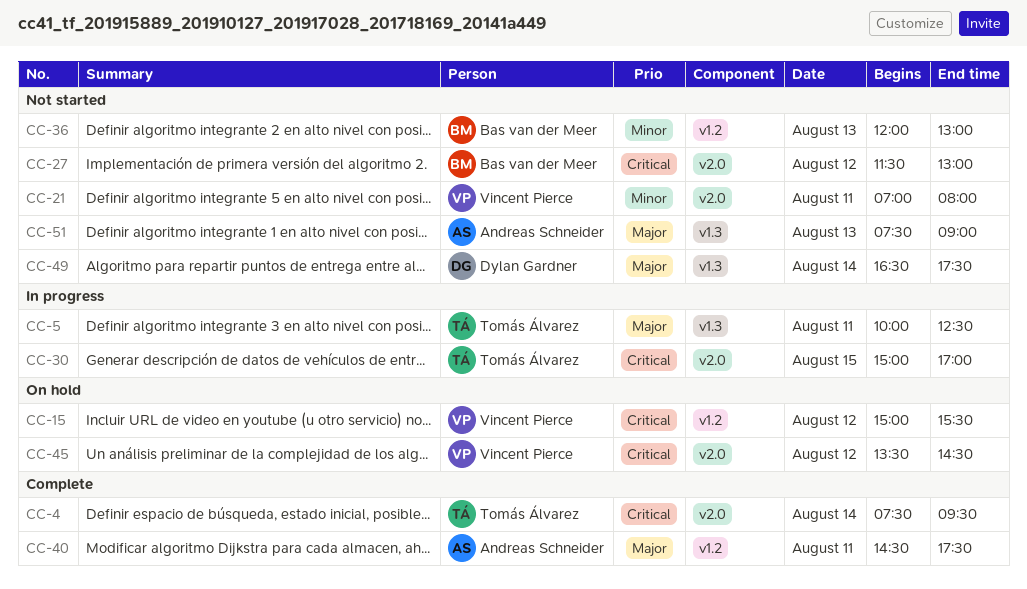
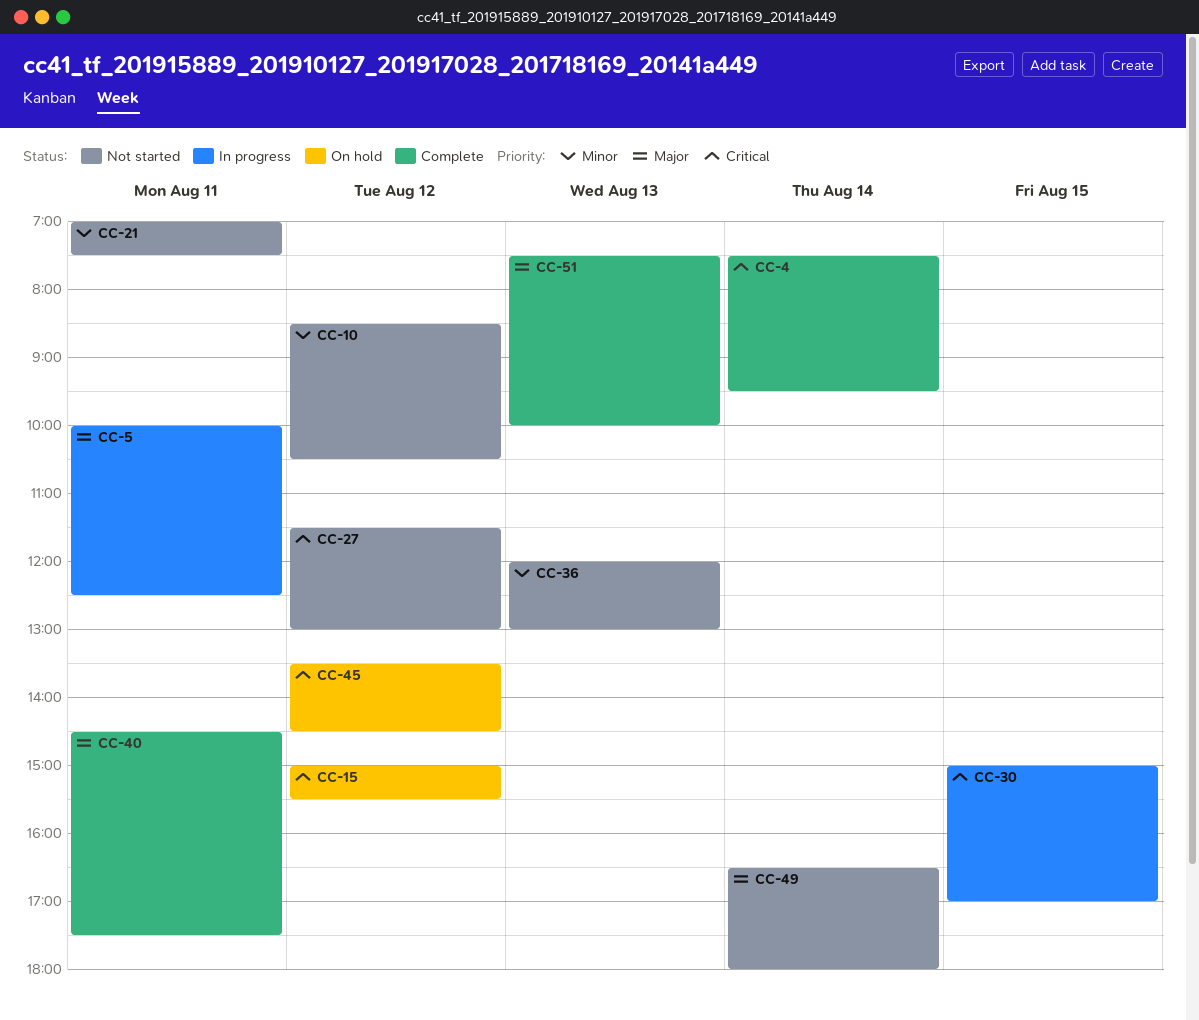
CC-10: none -> present
CC-21, ends: 08:00 -> 07:30
CC-49, ends: 17:30 -> 18:00
CC-51, status: Not started -> Complete
CC-51, ends: 09:00 -> 10:00

